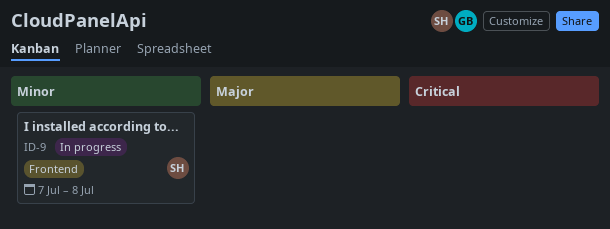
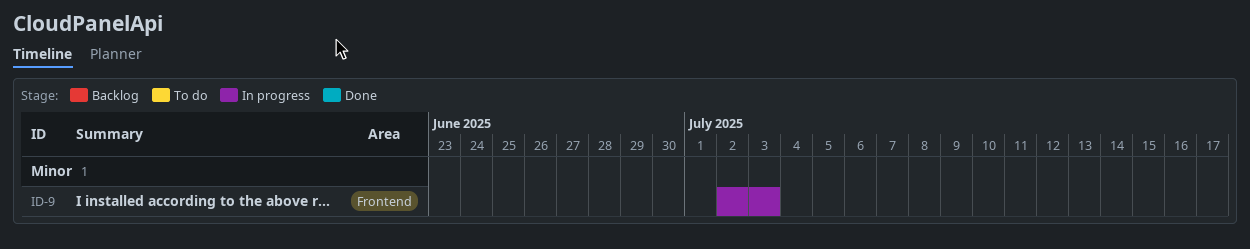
ID-9, start: Jul 7 -> Jul 2
ID-9, due: Jul 8 -> Jul 3

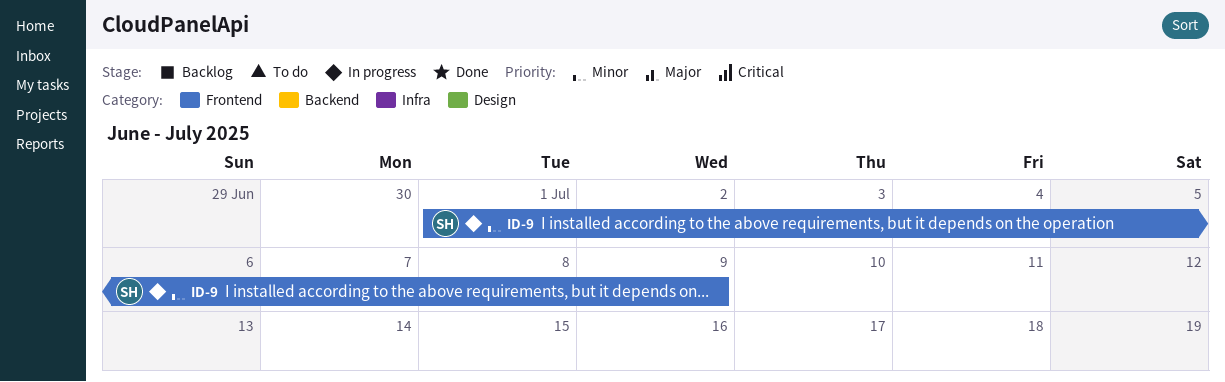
ID-9, start: Jul 2 -> Jul 1
ID-9, due: Jul 3 -> Jul 9

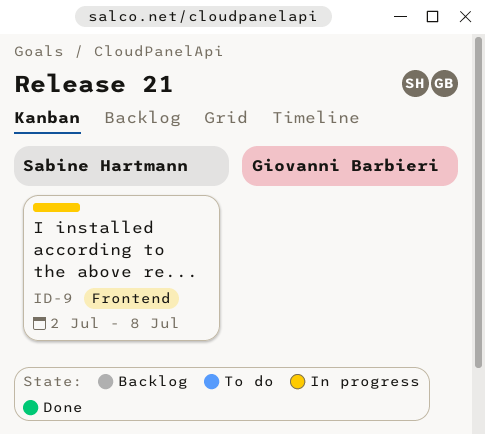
ID-9, start: Jul 1 -> Jul 2
ID-9, due: Jul 9 -> Jul 8

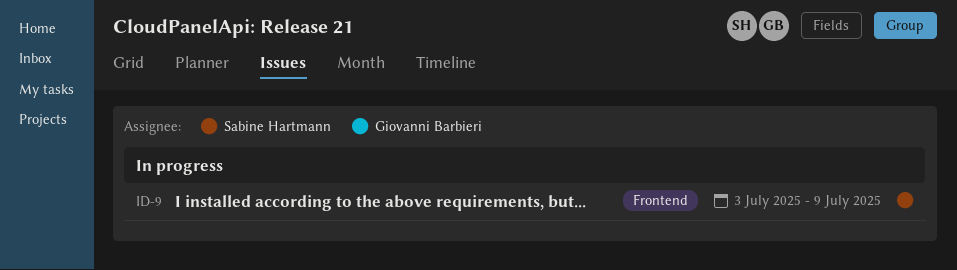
ID-9, start: Jul 2 -> Jul 3
ID-9, due: Jul 8 -> Jul 9

